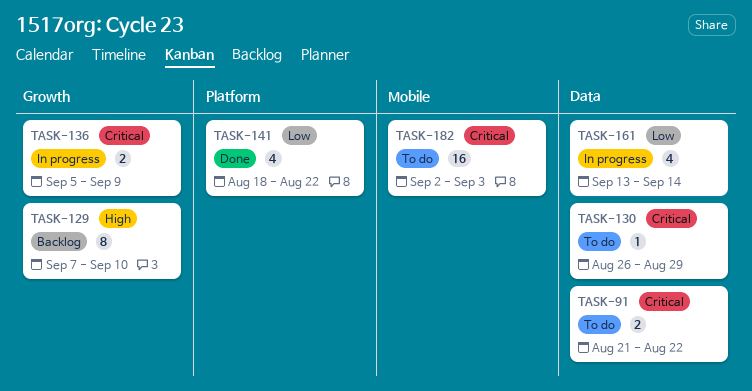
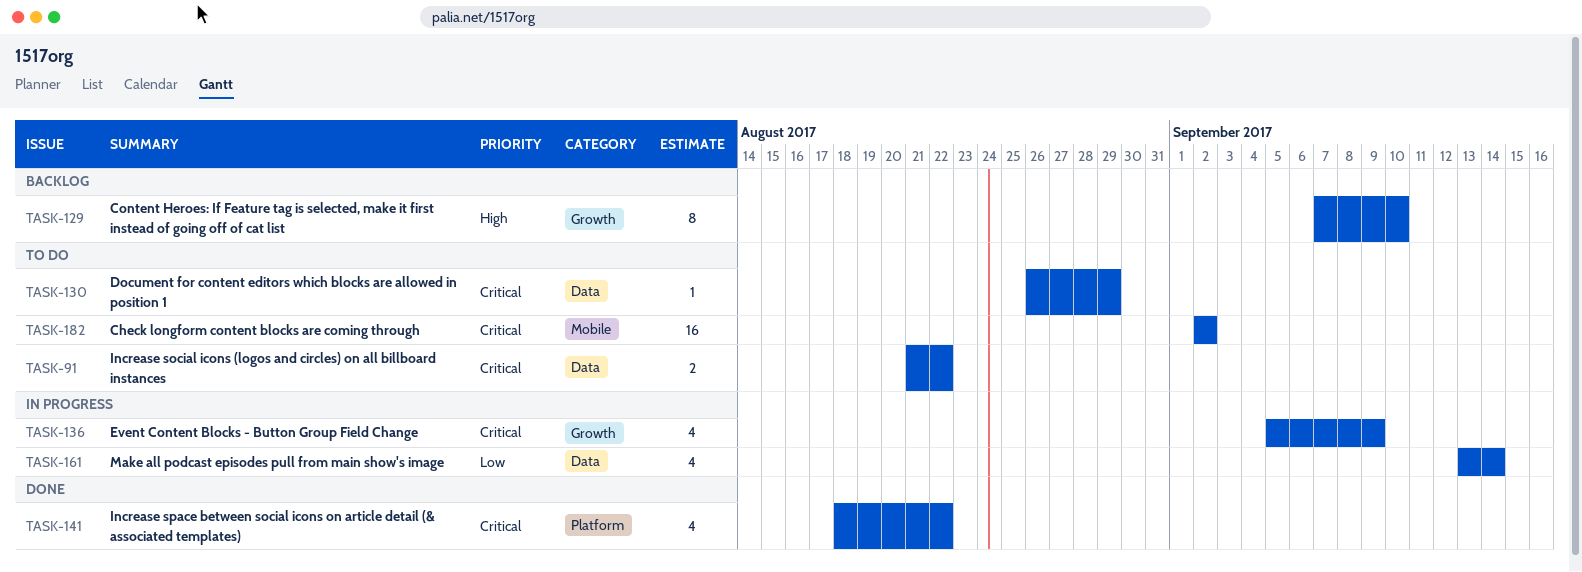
TASK-136, estimate: 2 -> 4
TASK-141, priority: Low -> Critical
TASK-182, due: Sep 3 -> Sep 2

